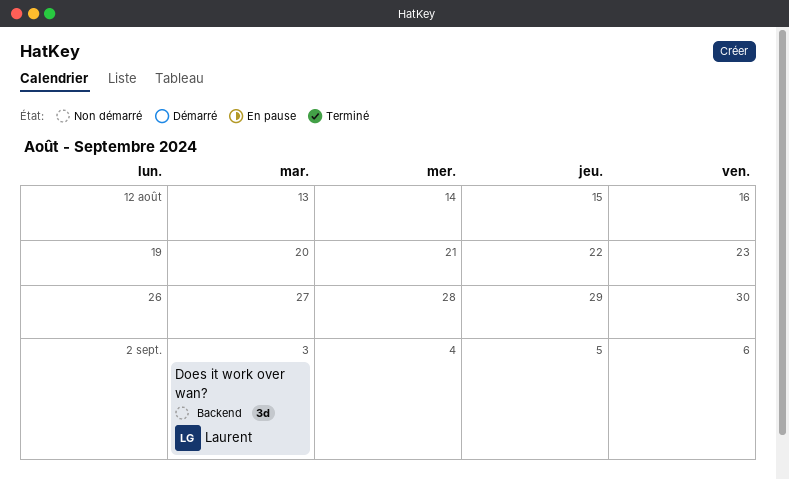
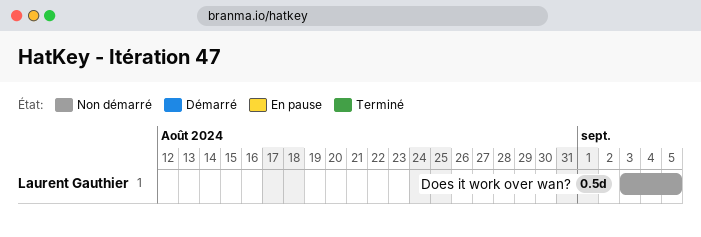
Does it work over wan?, estimate: 3d -> 0.5d
Does it work over wan?, due: Sep 3 -> Sep 5

